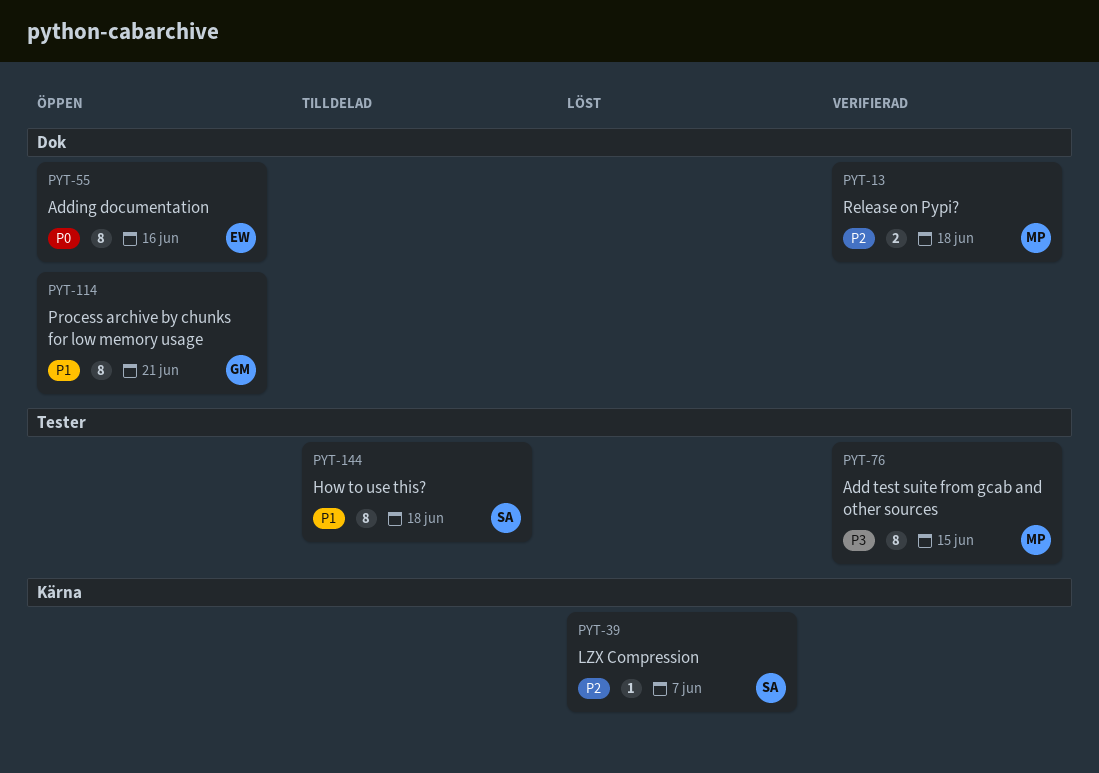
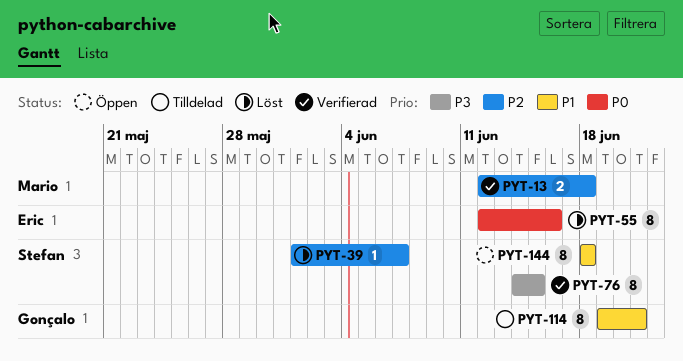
PYT-55, status: Öppen -> Löst
PYT-76, owner: Mario -> Stefan
PYT-114, status: Öppen -> Tilldelad
PYT-144, status: Tilldelad -> Öppen

